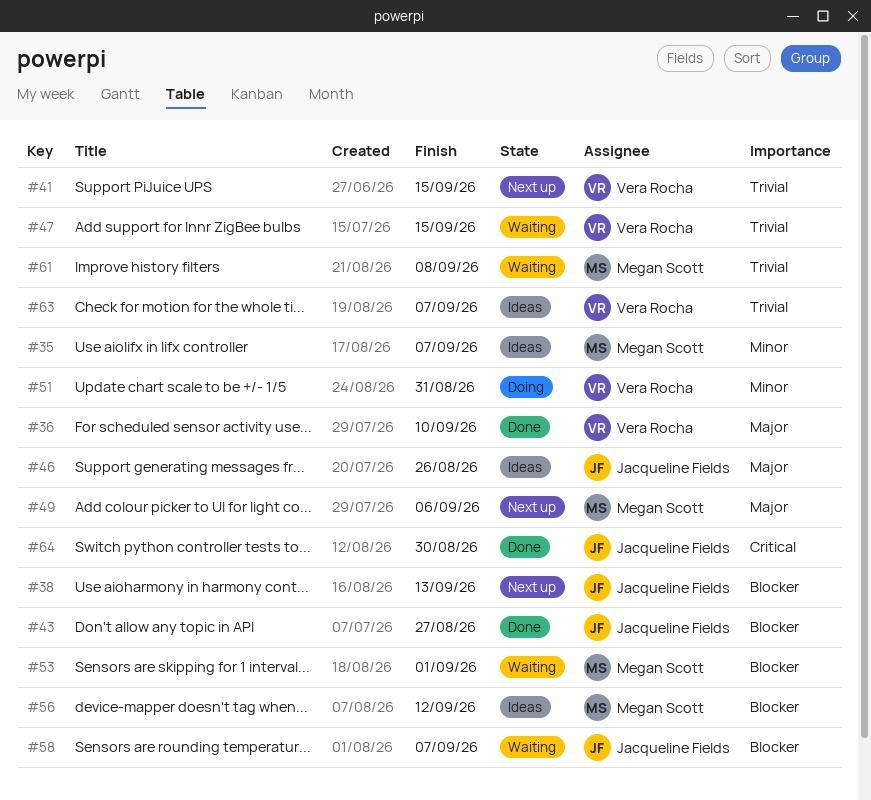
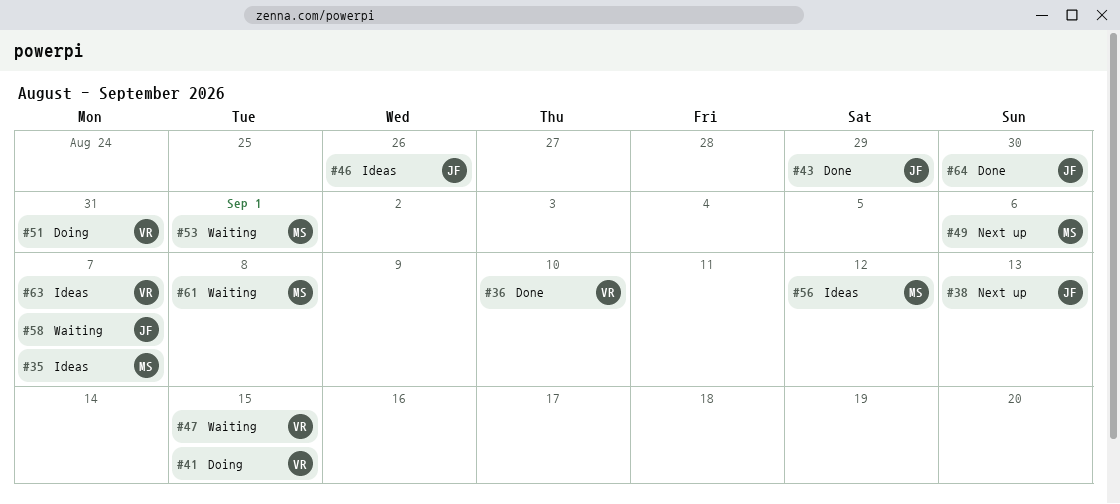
#41, status: Next up -> Doing
#43, due: Aug 27 -> Aug 29

